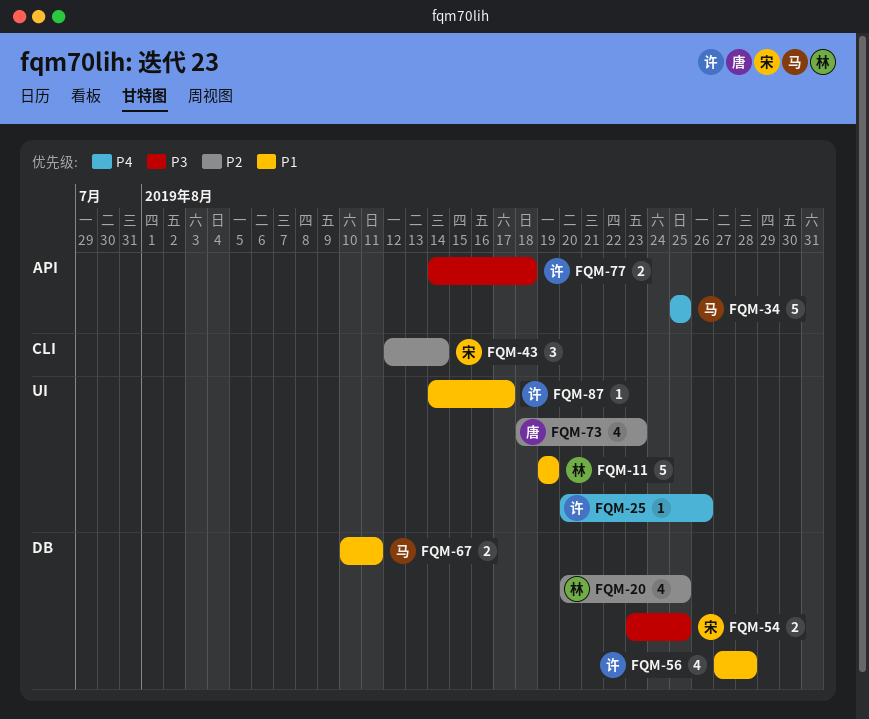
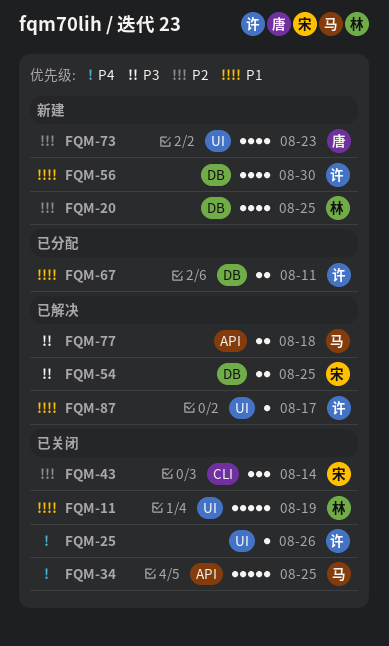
FQM-56, due: Aug 28 -> Aug 30
FQM-67, owner: 马 -> 许
FQM-77, owner: 许 -> 马

